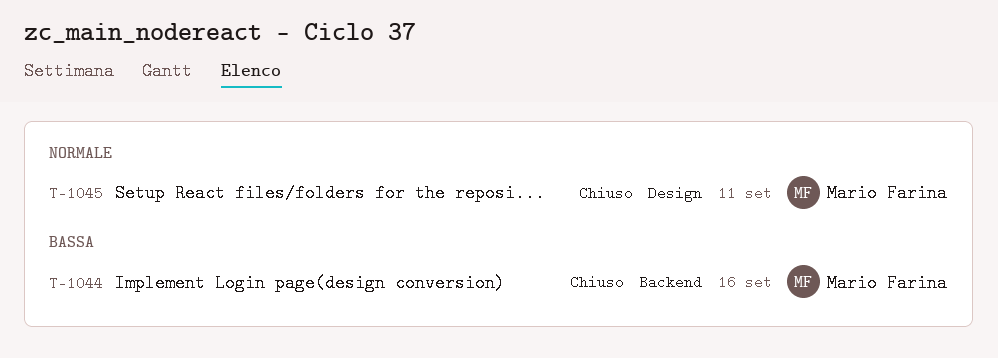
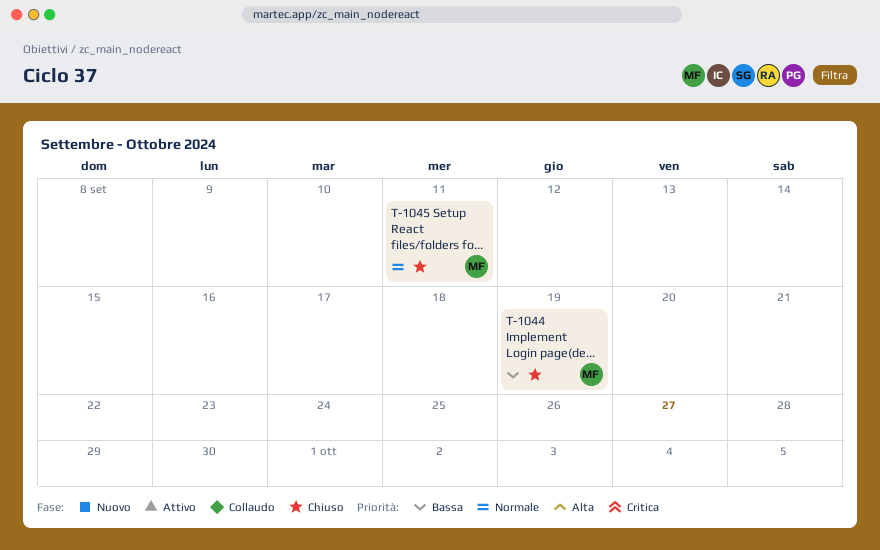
T-1044, due: Sep 16 -> Sep 19

